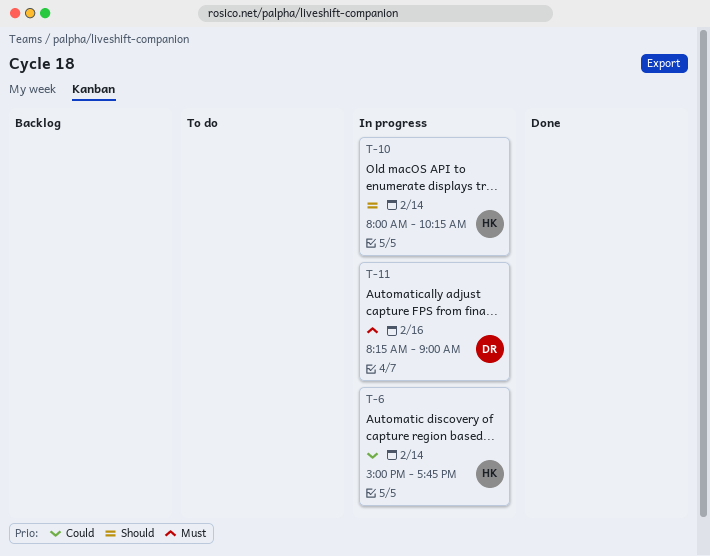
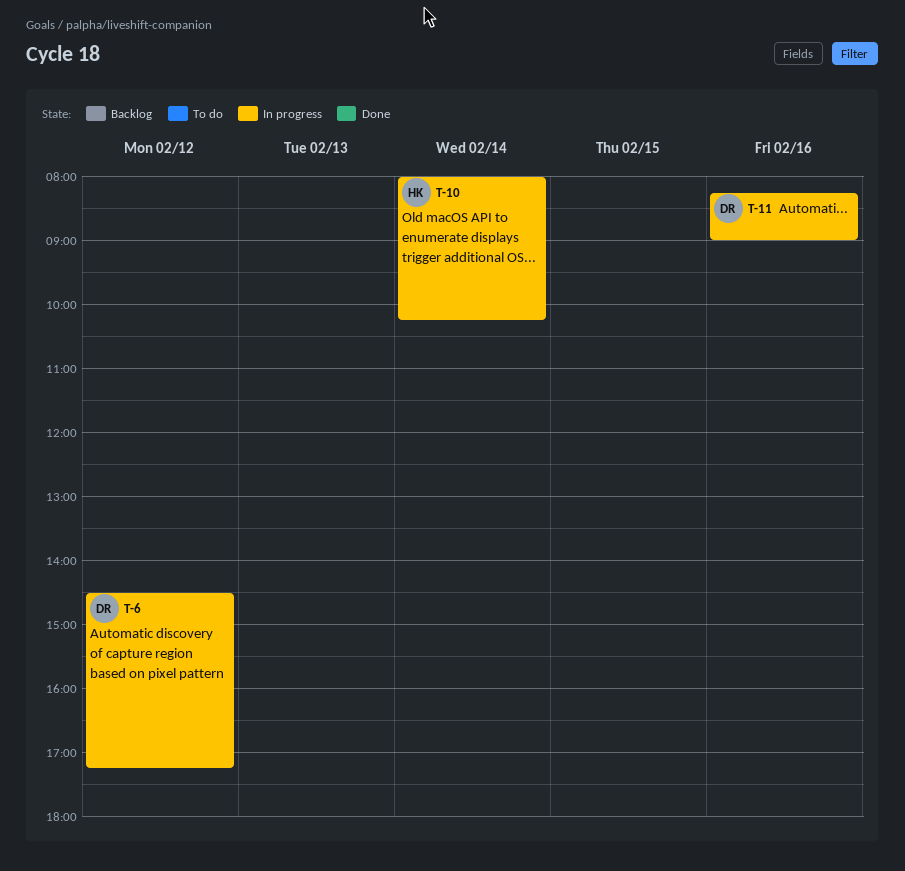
T-6, owner: HK -> DR
T-6, day: Feb 14 -> Feb 12
T-6, begins: 15:00 -> 14:30
T-6, ends: 17:45 -> 17:15

